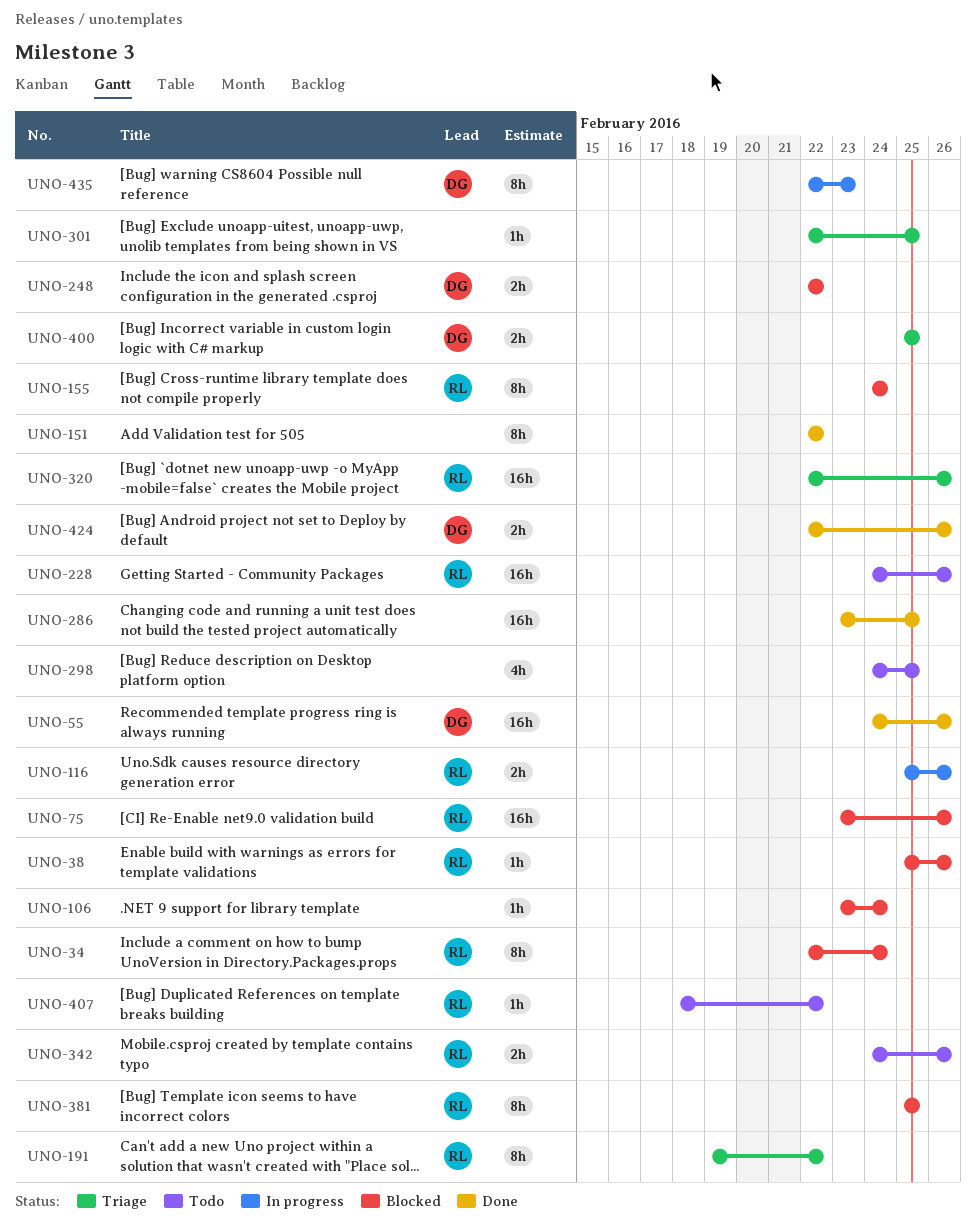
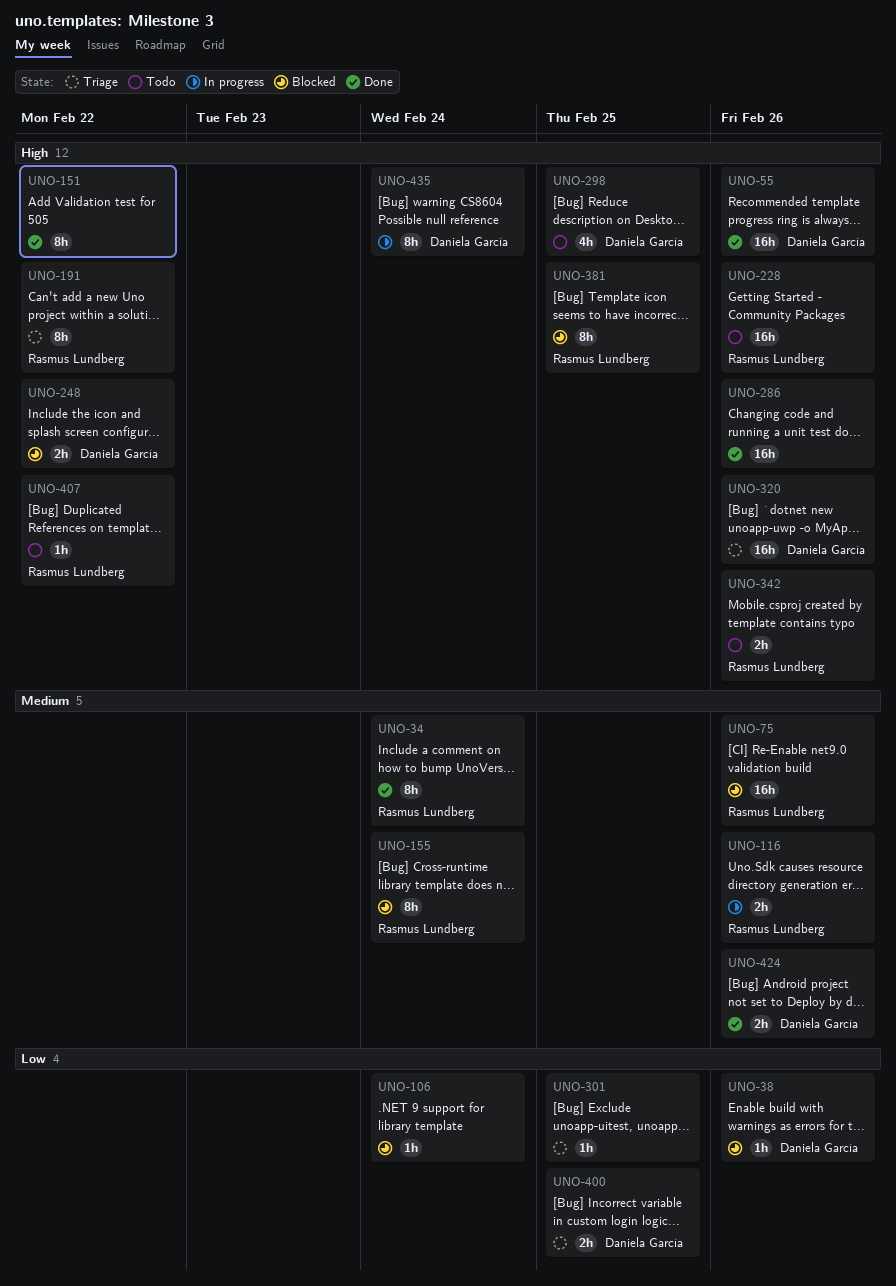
UNO-34, status: Blocked -> Done
UNO-38, owner: Rasmus Lundberg -> Daniela García
UNO-286, due: Feb 25 -> Feb 26
UNO-298, owner: none -> Daniela García
UNO-320, owner: Rasmus Lundberg -> Daniela García
UNO-435, due: Feb 23 -> Feb 24

